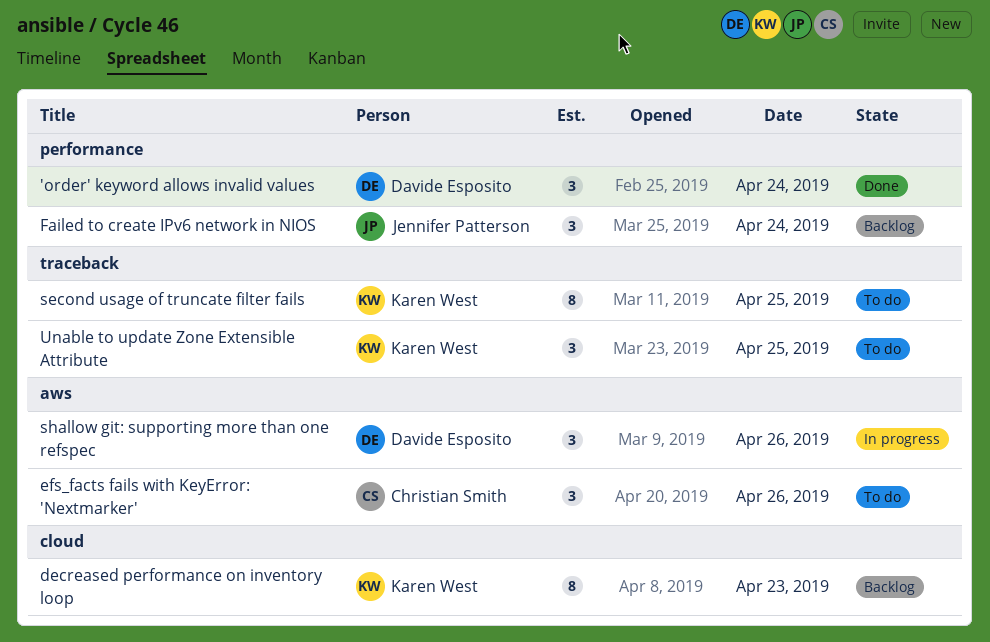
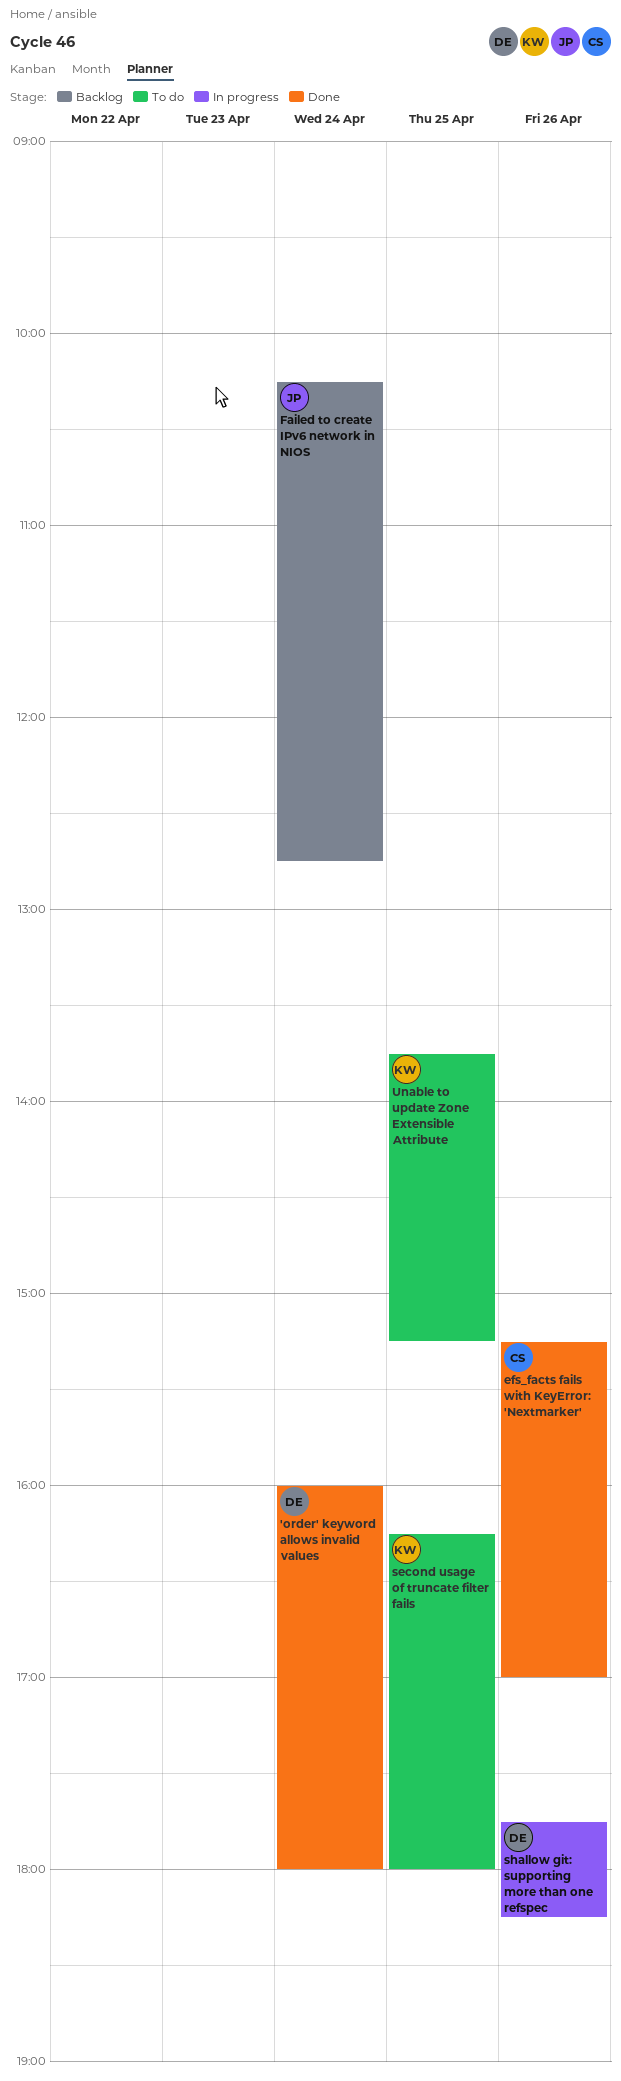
decreased performance on inventory loop: present -> none
efs_facts fails with KeyError: 'Nextmarker', status: To do -> Done

